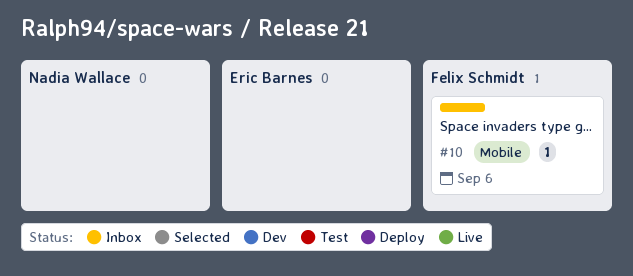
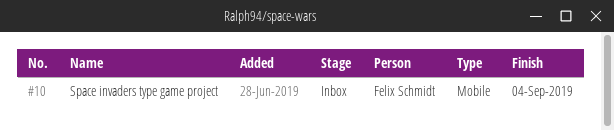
#10, due: Sep 6 -> Sep 4

